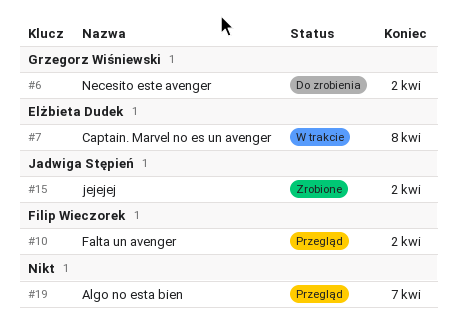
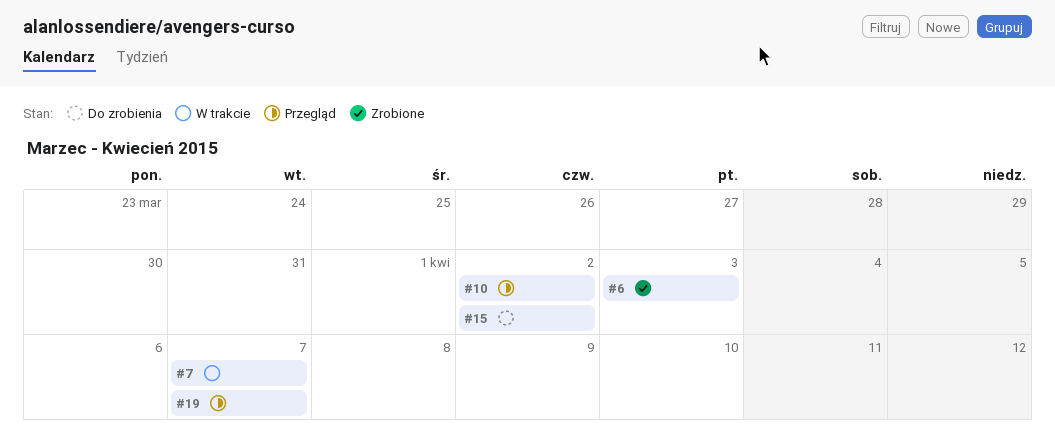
#6, status: Do zrobienia -> Zrobione
#6, due: Apr 2 -> Apr 3
#7, due: Apr 8 -> Apr 7
#15, status: Zrobione -> Do zrobienia

